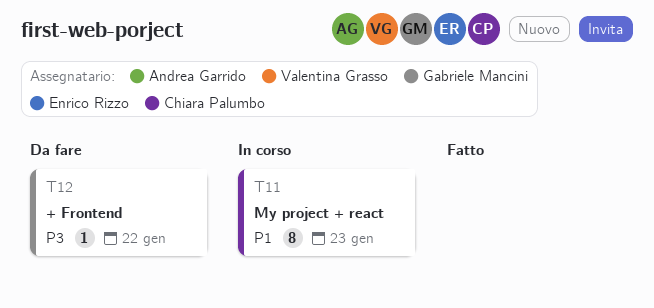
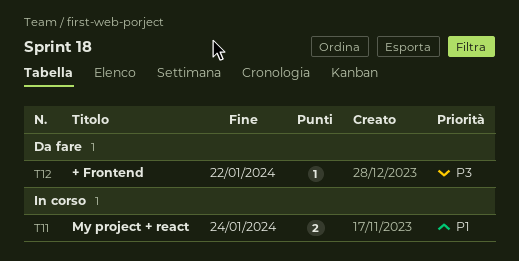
T11, estimate: 8 -> 2
T11, due: Jan 23 -> Jan 24

